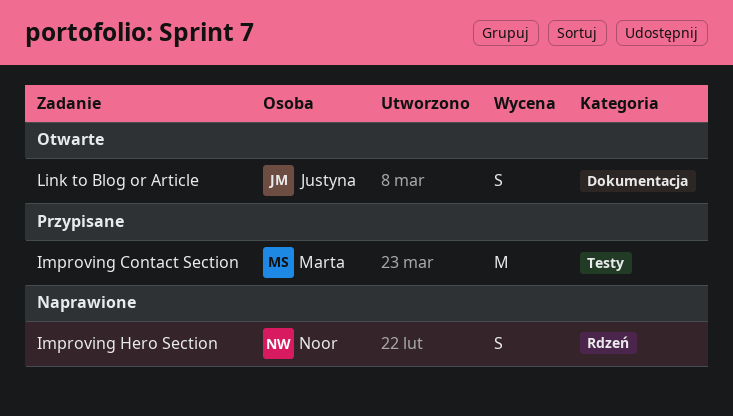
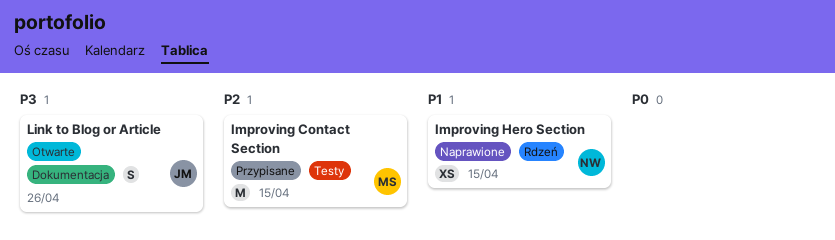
Improving Hero Section, estimate: S -> XS

